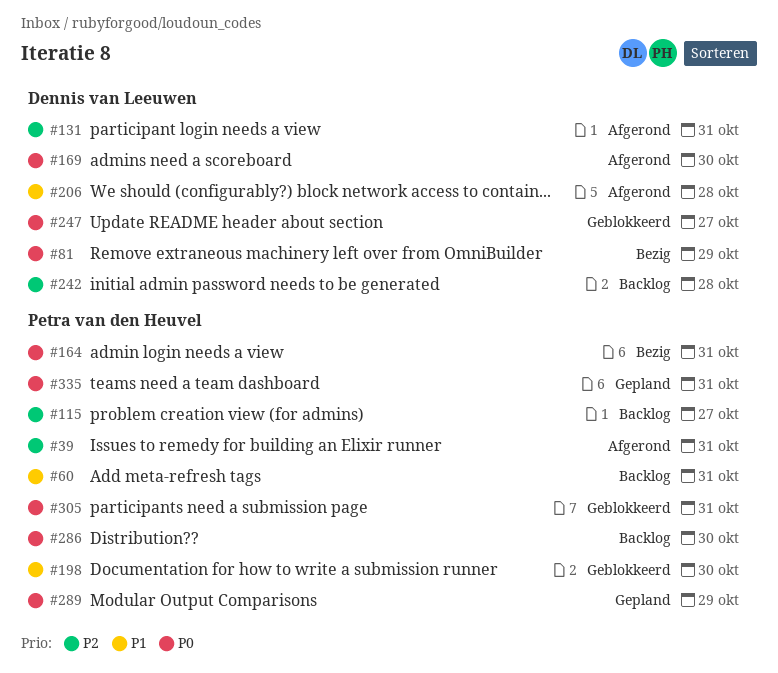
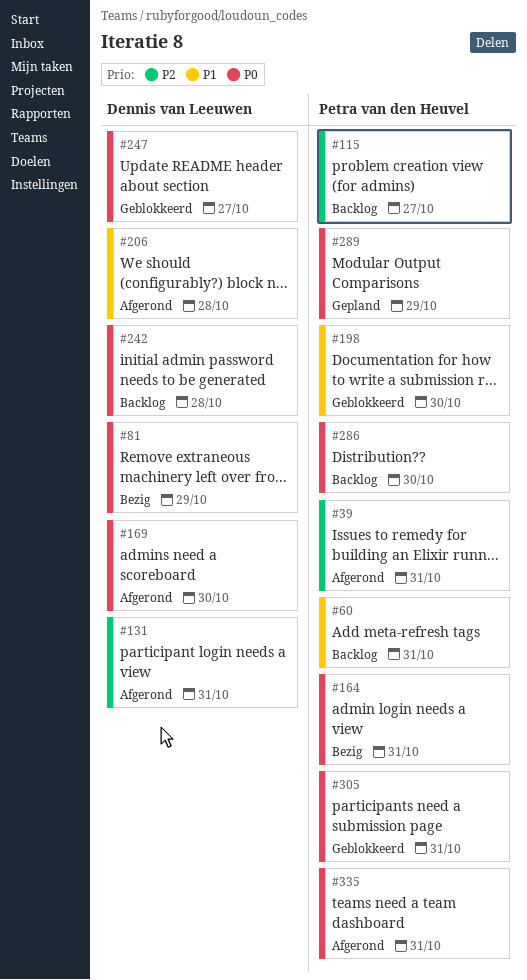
#242, priority: P2 -> P0
#335, status: Gepland -> Afgerond

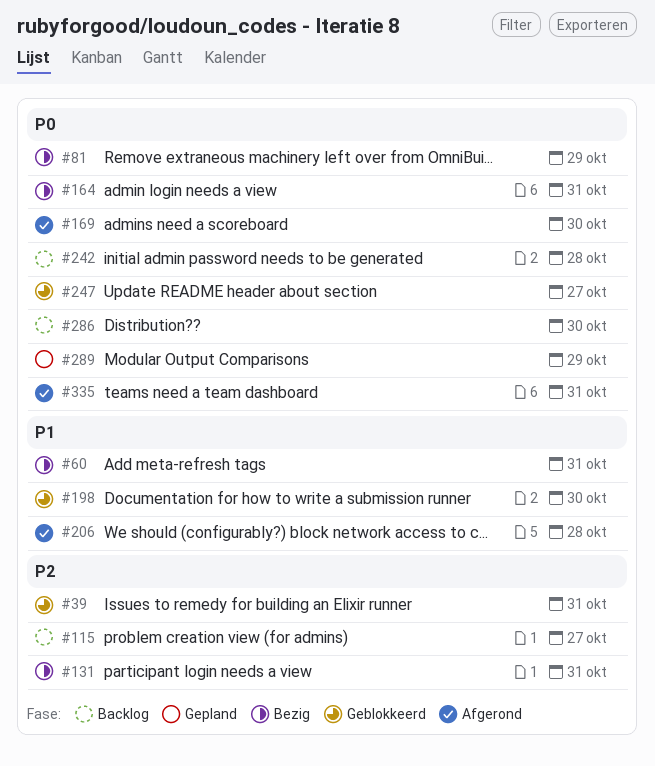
#39, status: Afgerond -> Geblokkeerd
#60, status: Backlog -> Bezig
#131, status: Afgerond -> Bezig
#305: present -> none

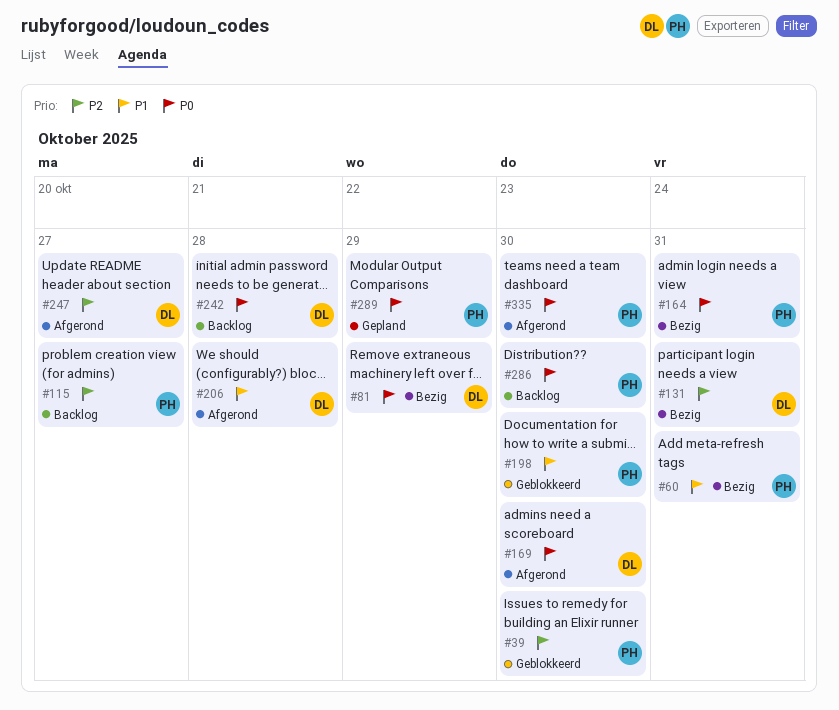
#39, due: Oct 31 -> Oct 30
#247, status: Geblokkeerd -> Afgerond
#247, priority: P0 -> P2
#335, due: Oct 31 -> Oct 30

